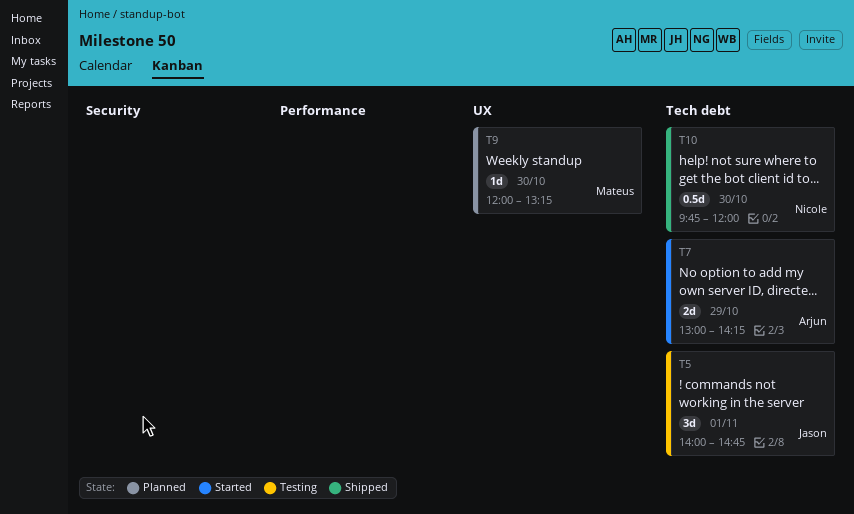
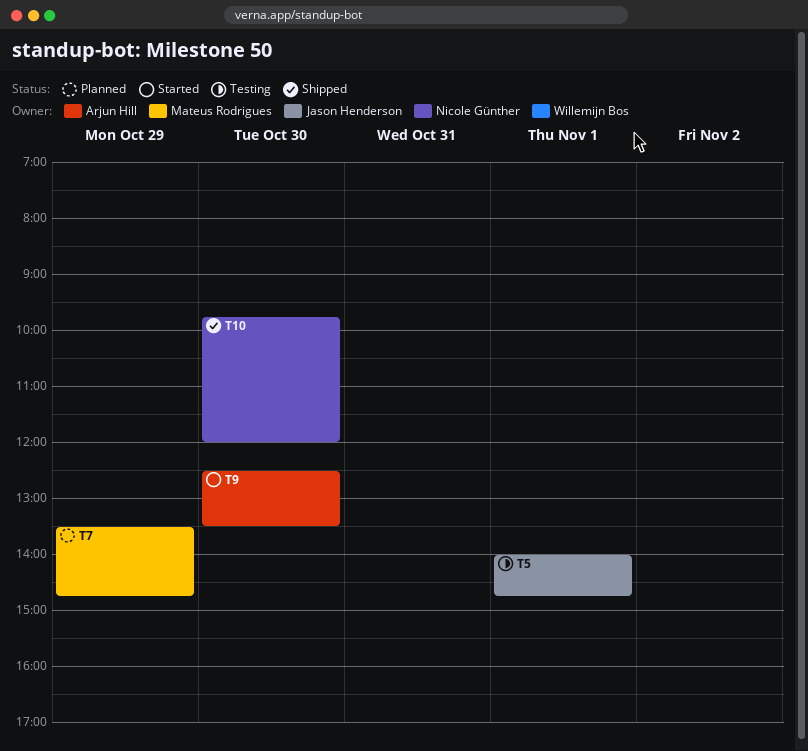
T7, status: Started -> Planned
T7, owner: Arjun Hill -> Mateus Rodrigues
T7, begins: 13:00 -> 13:30
T7, ends: 14:15 -> 14:45
T9, status: Planned -> Started
T9, owner: Mateus Rodrigues -> Arjun Hill
T9, begins: 12:00 -> 12:30
T9, ends: 13:15 -> 13:30

